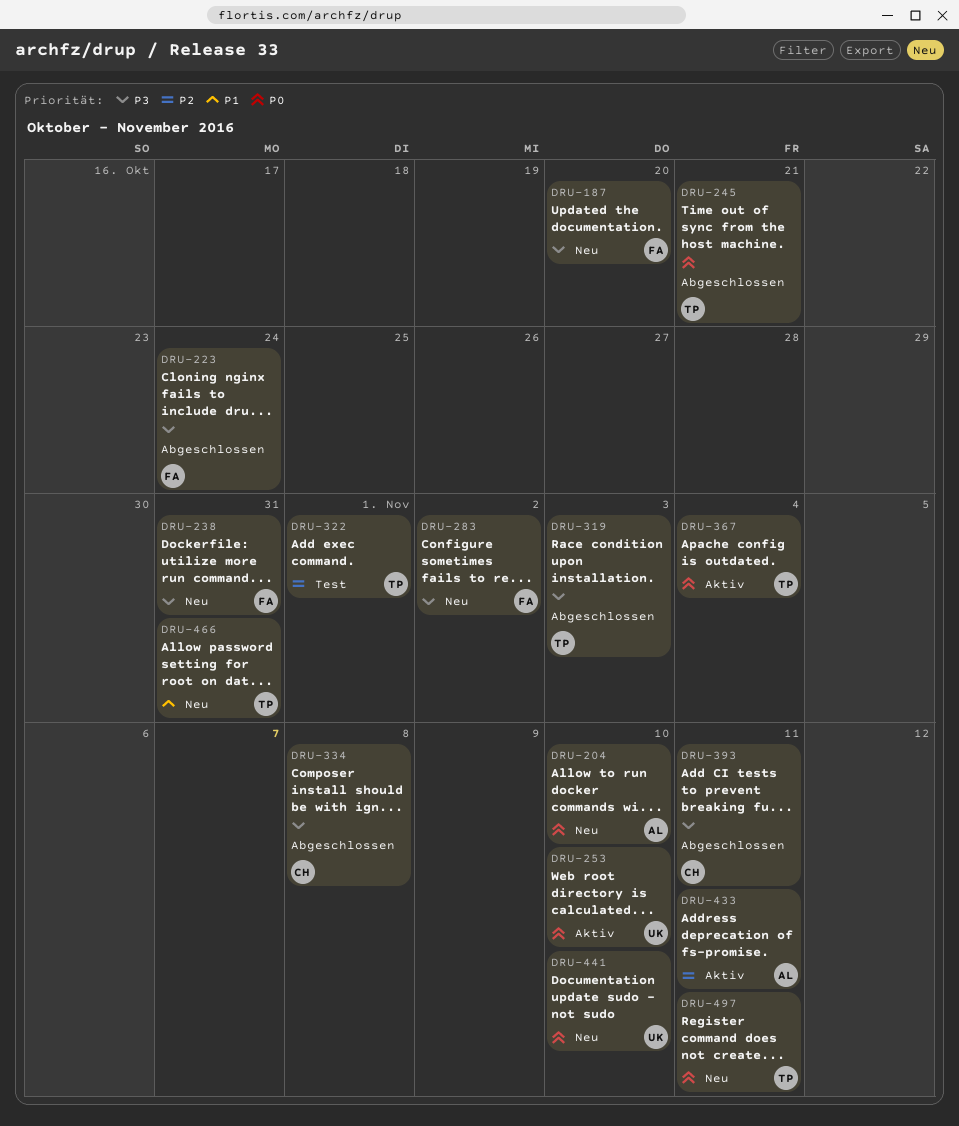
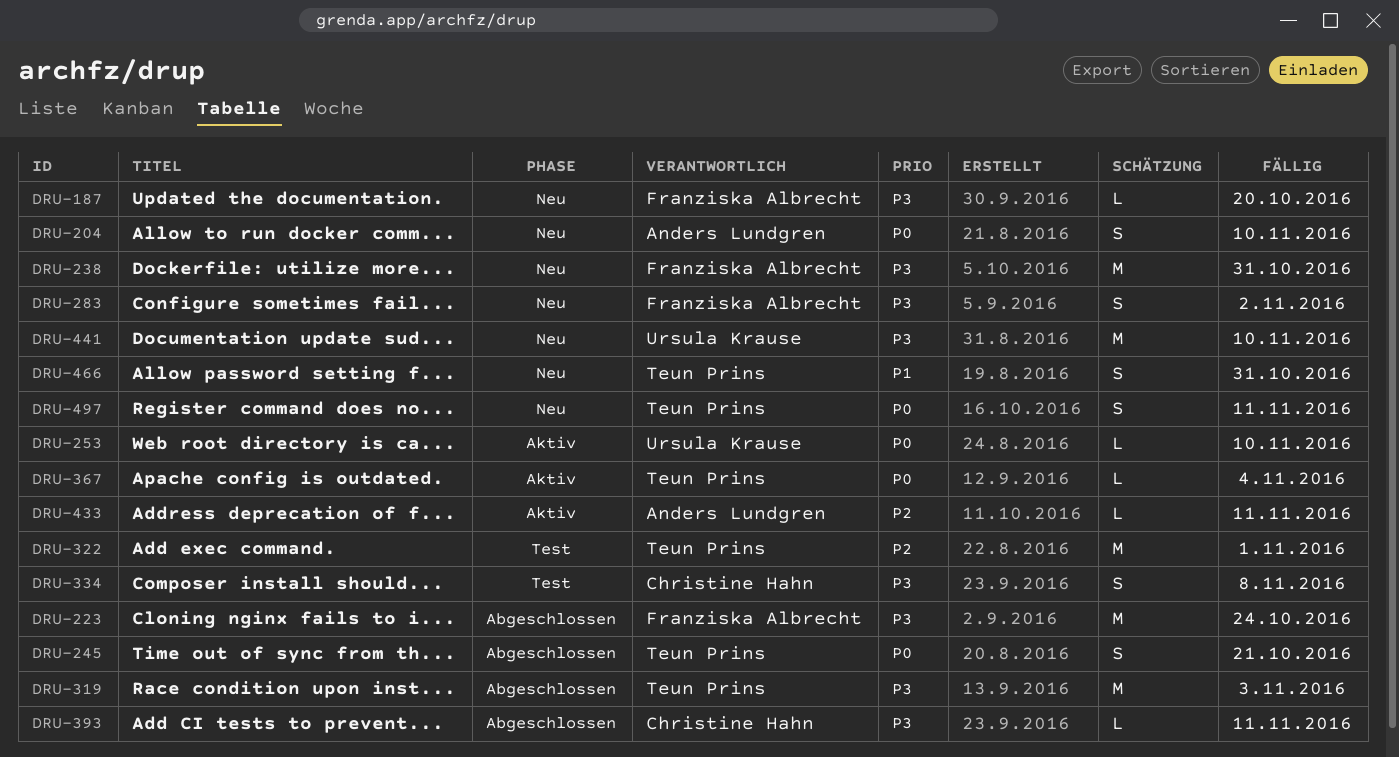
DRU-334, status: Abgeschlossen -> Test
DRU-441, priority: P0 -> P3

